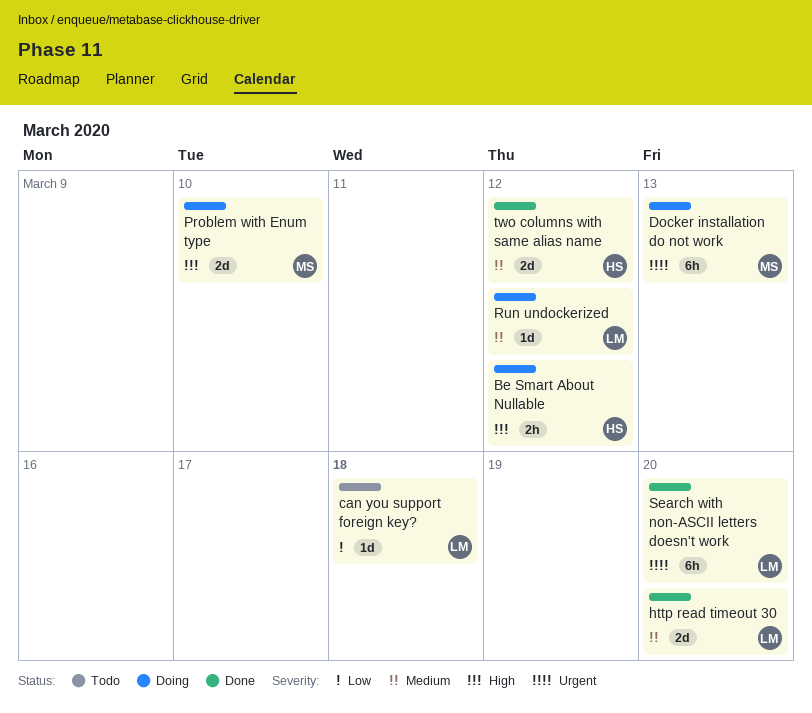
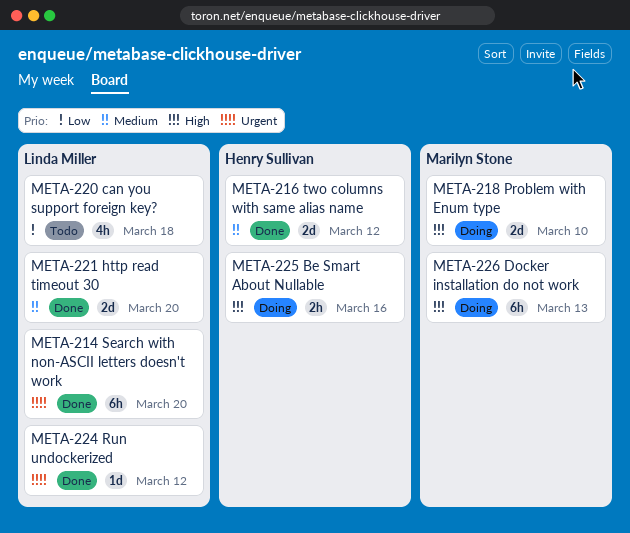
Be Smart About Nullable, due: Mar 12 -> Mar 16
can you support foreign key?, estimate: 1d -> 4h
Docker installation do not work, priority: Urgent -> High
Run undockerized, status: Doing -> Done
Run undockerized, priority: Medium -> Urgent

